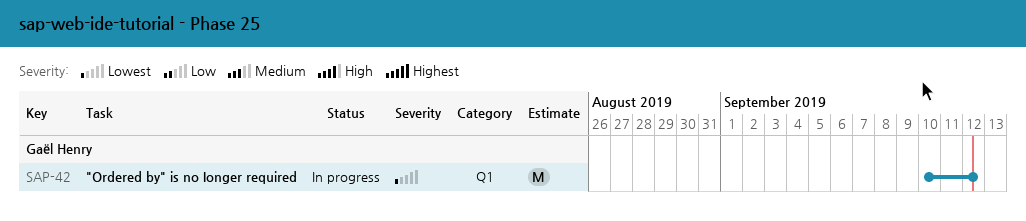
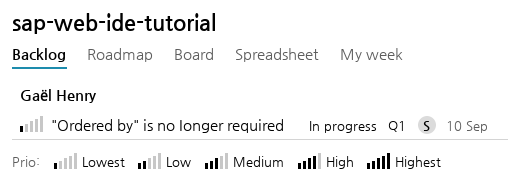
"Ordered by" is no Ionger required, estimate: M -> S
"Ordered by" is no Ionger required, due: Sep 12 -> Sep 10

